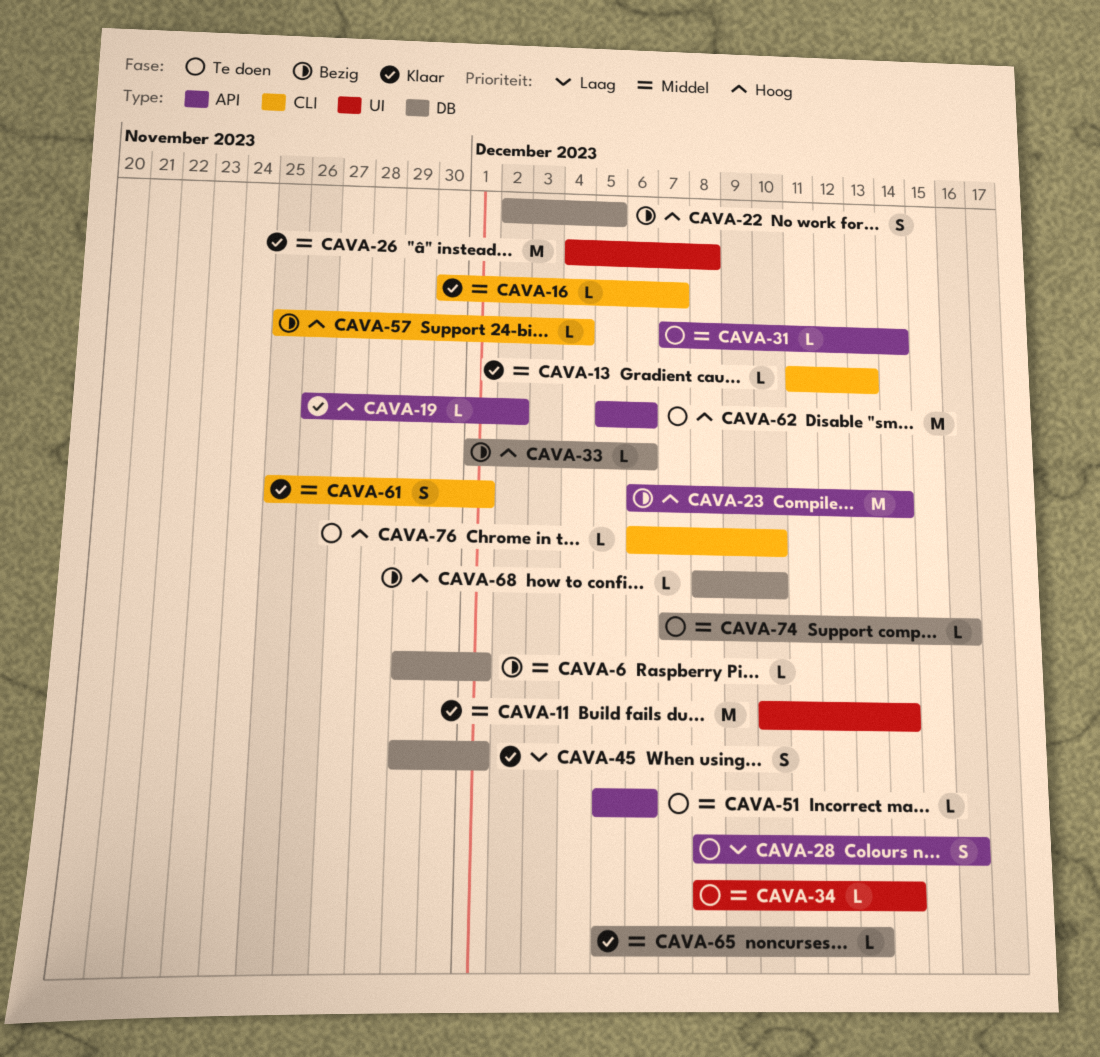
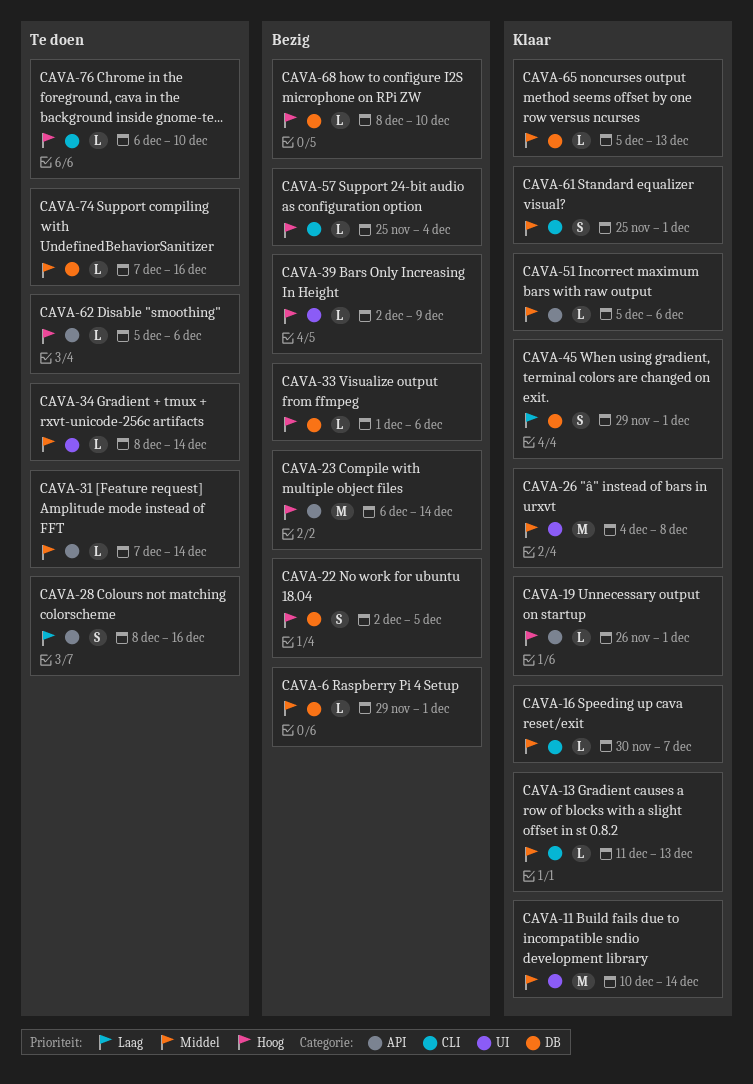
CAVA-19, due: Dec 2 -> Dec 1
CAVA-39: none -> present
CAVA-51, status: Te doen -> Klaar
CAVA-62, estimate: M -> L

